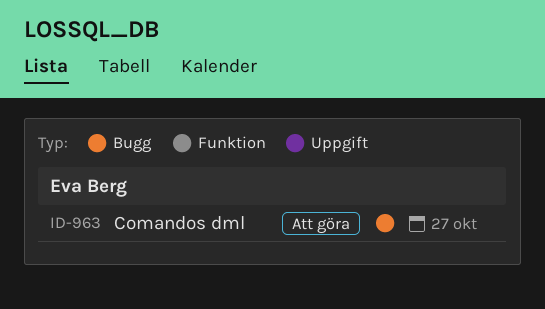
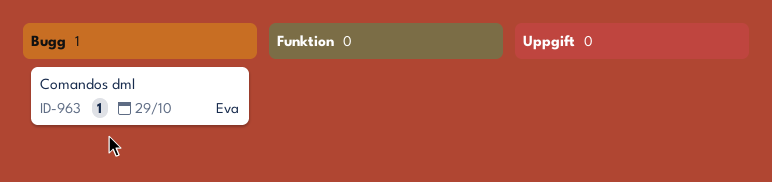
ID-963, due: Oct 27 -> Oct 29

